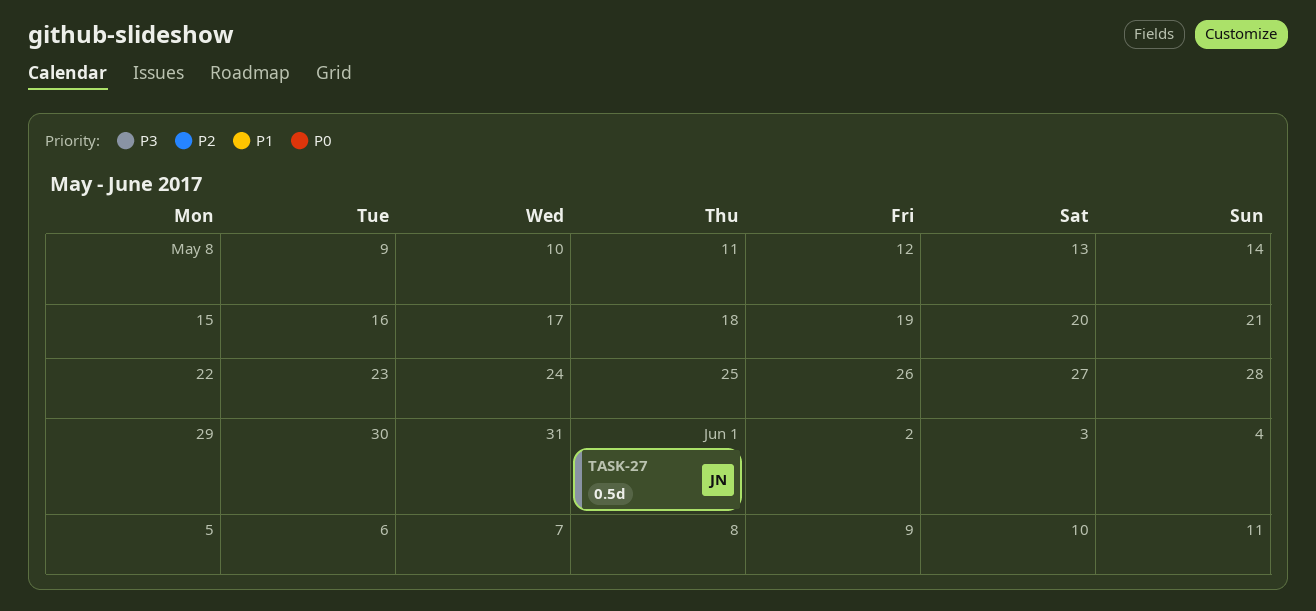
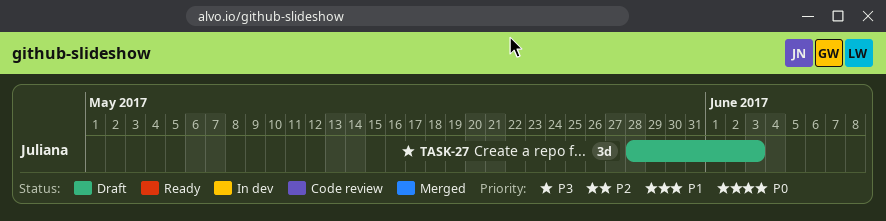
TASK-27, estimate: 0.5d -> 3d
TASK-27, due: Jun 1 -> Jun 3

